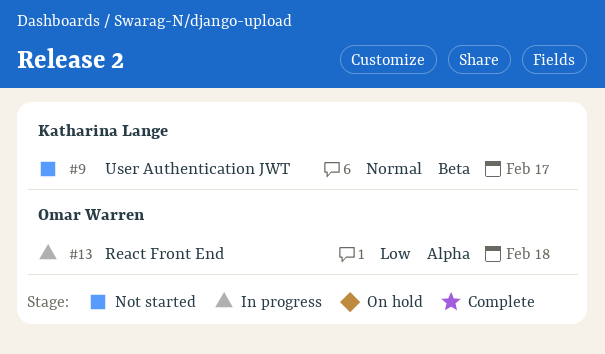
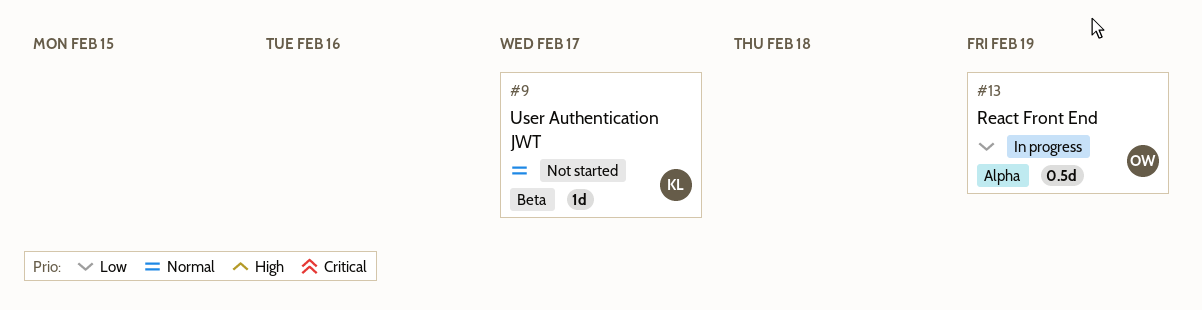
#13, due: Feb 18 -> Feb 19

